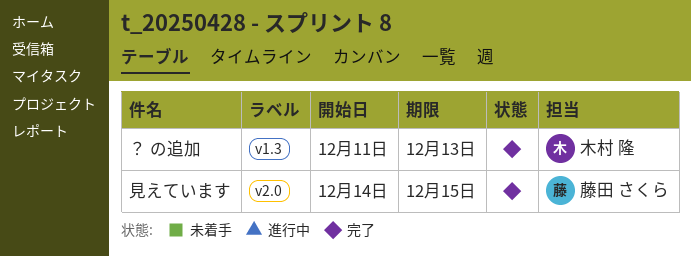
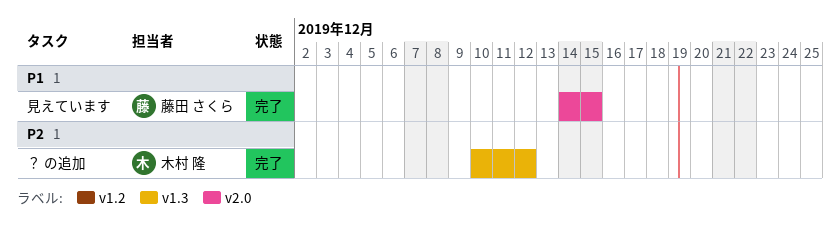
？ の追加, start: Dec 11 -> Dec 10
？ の追加, due: Dec 13 -> Dec 12

